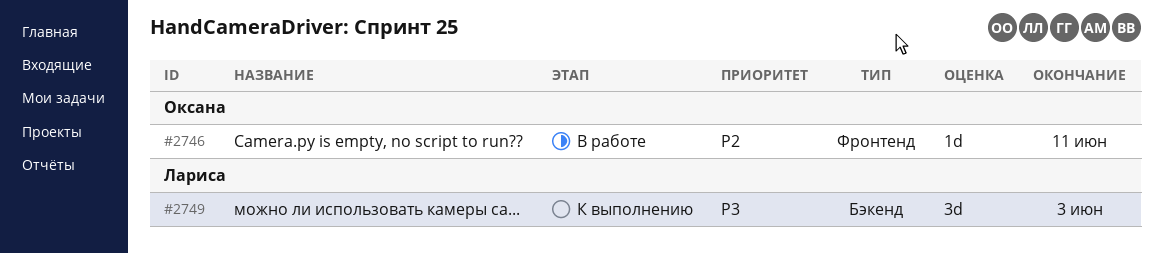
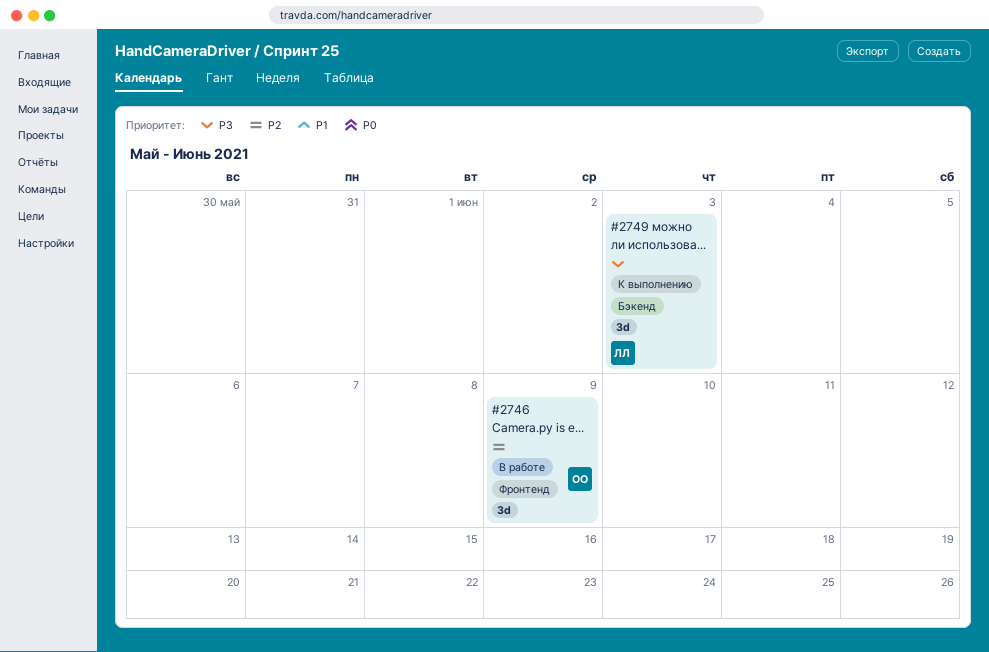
#2746, estimate: 1d -> 3d
#2746, due: Jun 11 -> Jun 9

